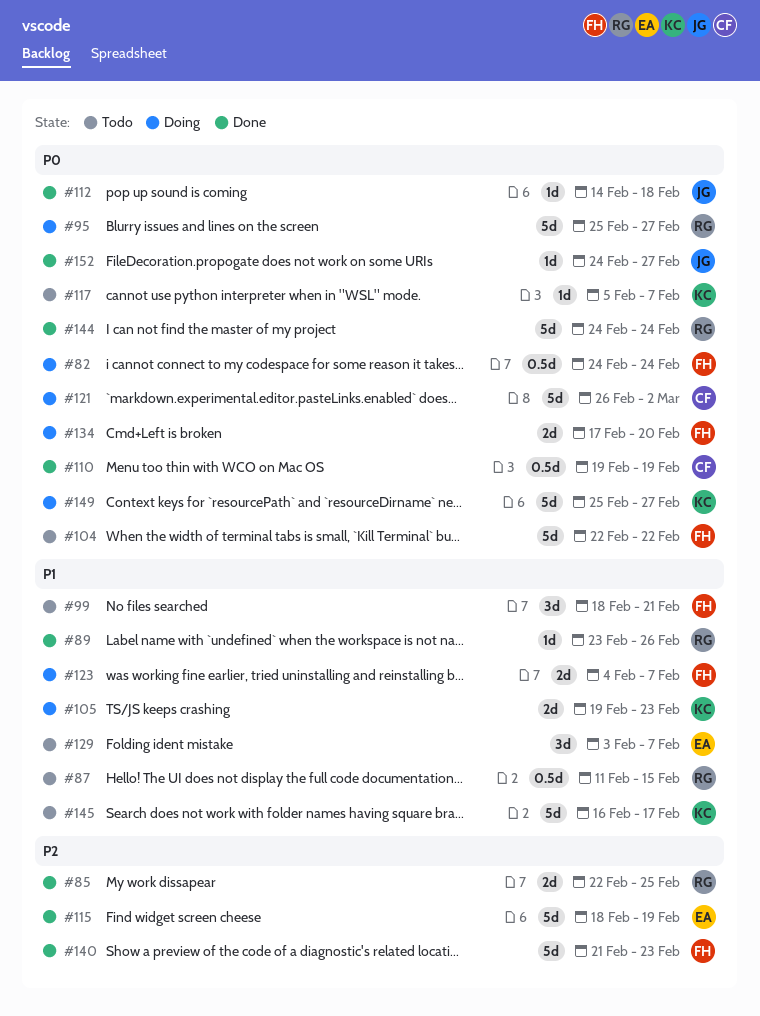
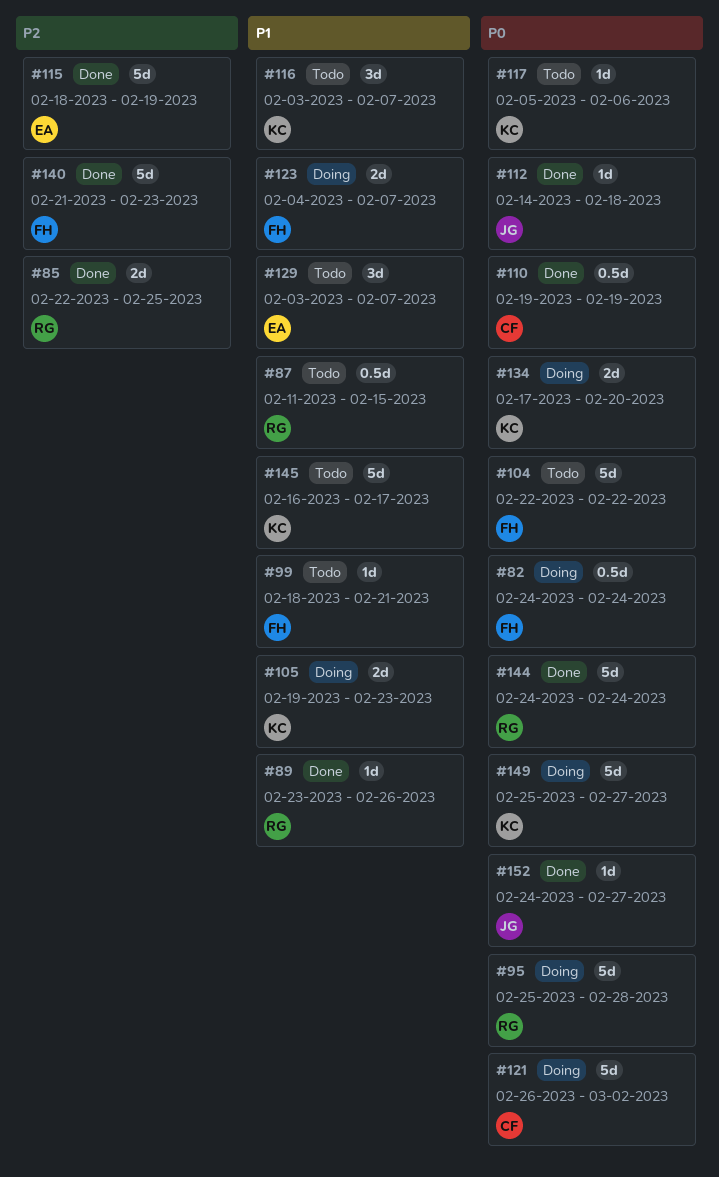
#95, due: Feb 27 -> Feb 28
#99, estimate: 3d -> 1d
#116: none -> present
#117, due: Feb 7 -> Feb 6
#134, owner: FH -> KC

